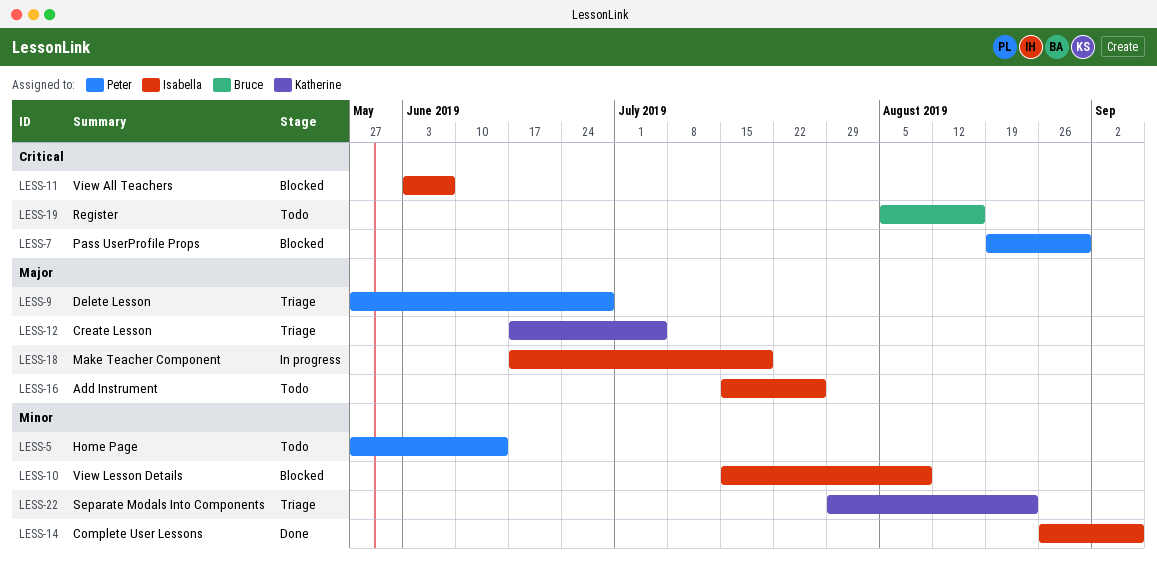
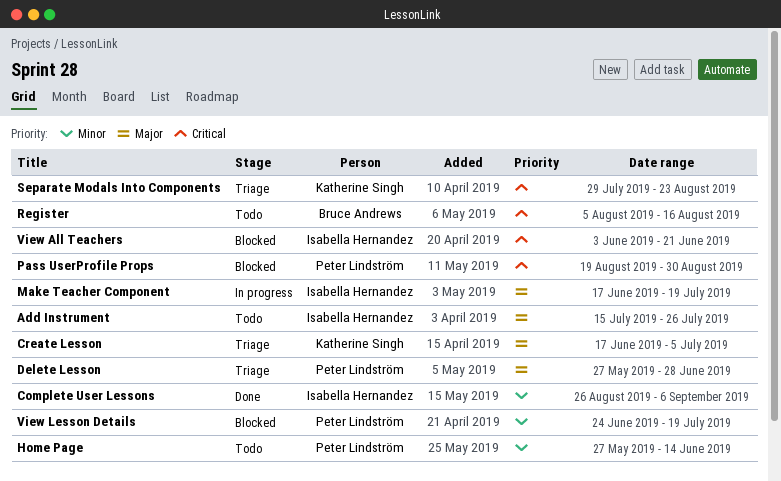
Separate Modals Into Components, priority: Minor -> Critical
View All Teachers, due: Jun 7 -> Jun 21
View Lesson Details, owner: Isabella Hernandez -> Peter Lindström
View Lesson Details, start: Jul 15 -> Jun 24
View Lesson Details, due: Aug 9 -> Jul 19

